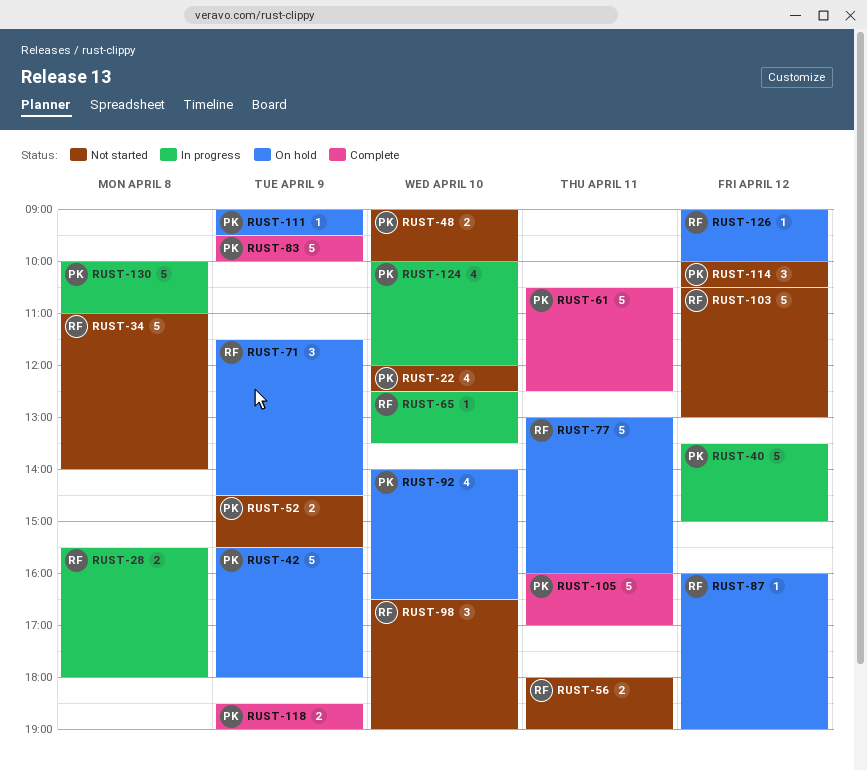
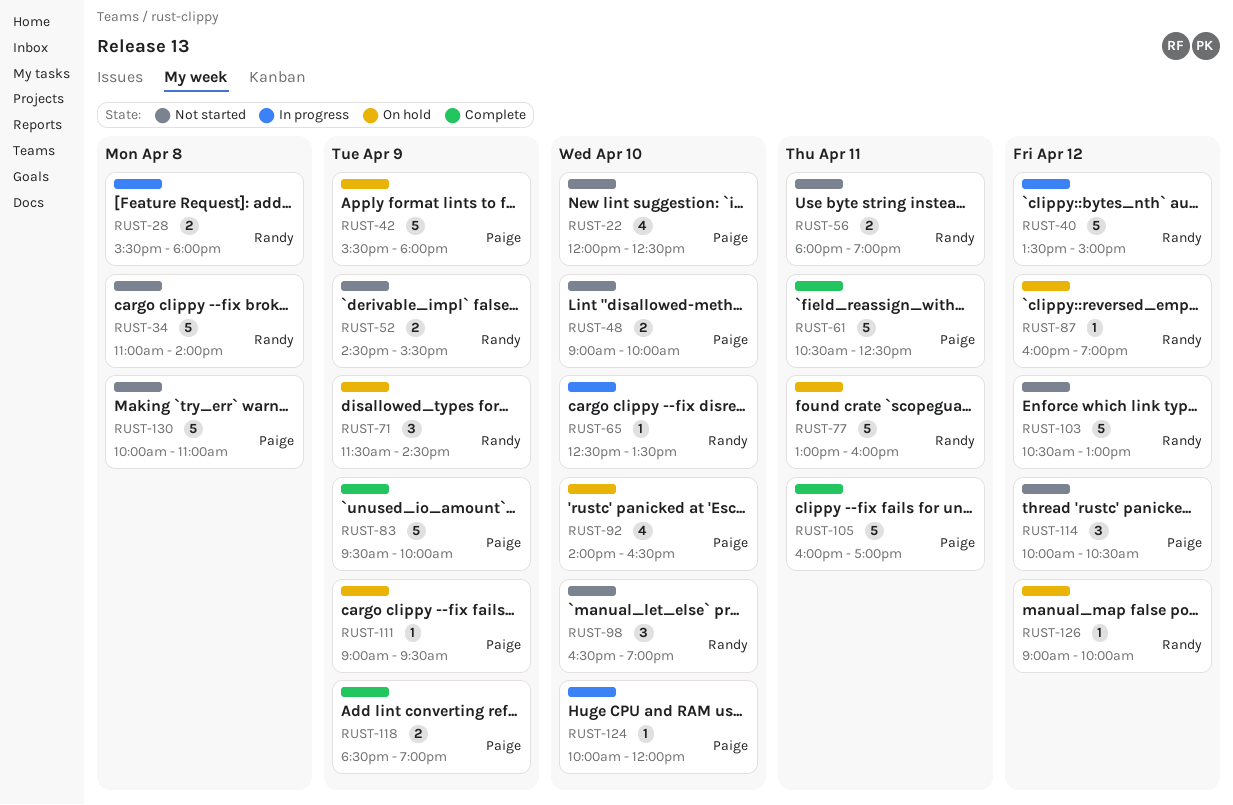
RUST-40, owner: Paige -> Randy
RUST-52, owner: Paige -> Randy
RUST-124, estimate: 4 -> 1
RUST-130, status: In progress -> Not started

